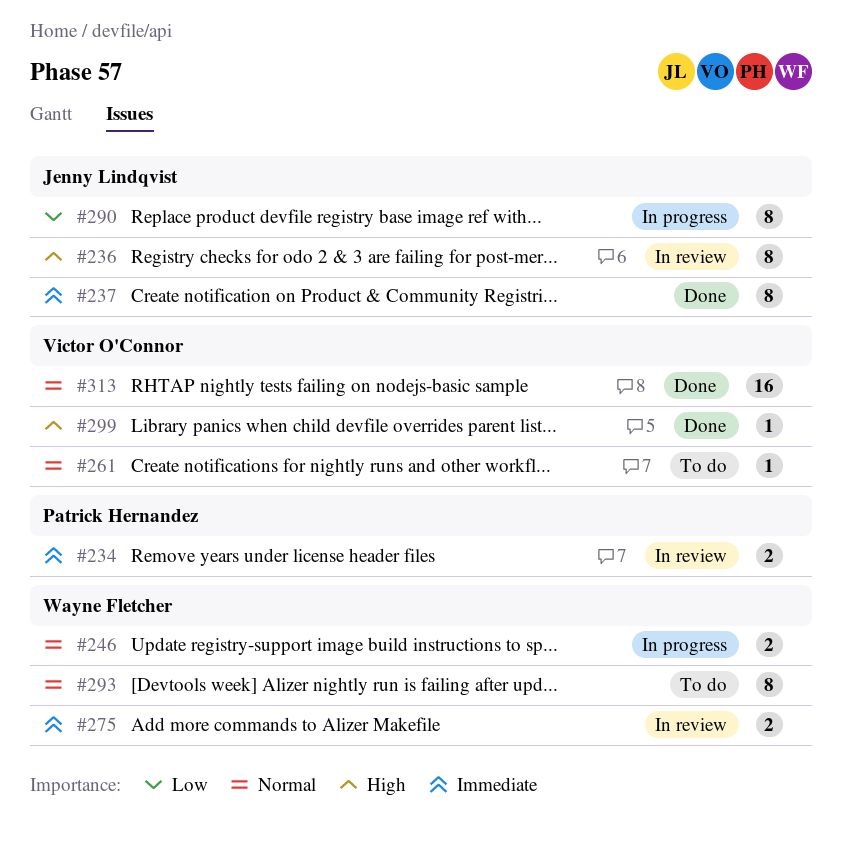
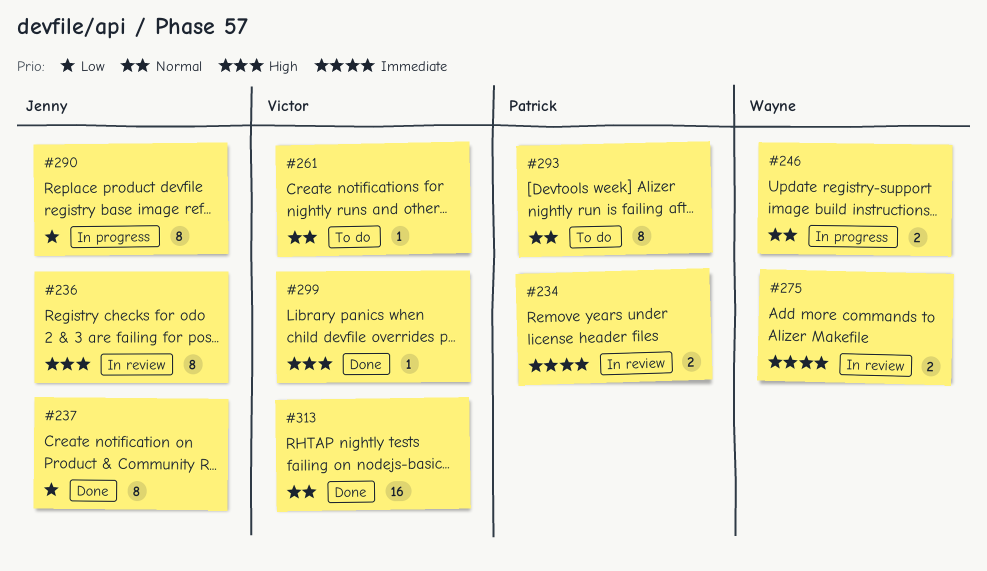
#237, priority: Immediate -> Low
#293, owner: Wayne Fletcher -> Patrick Hernandez

